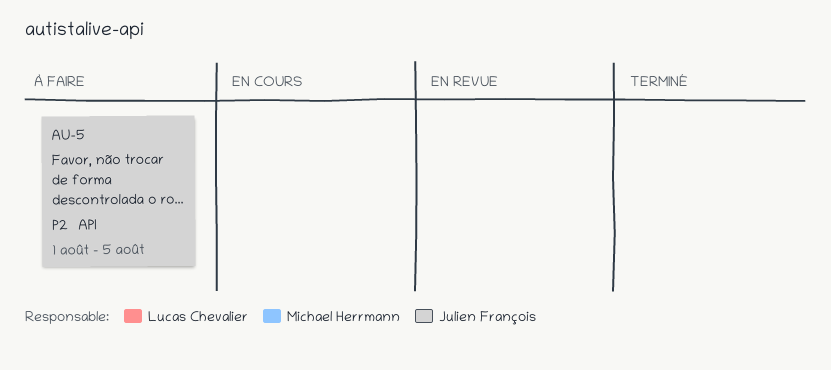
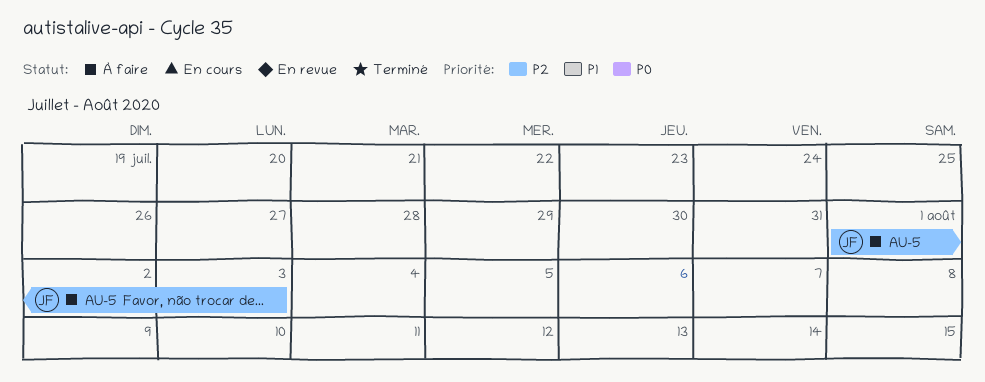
AU-5, due: Aug 5 -> Aug 3

